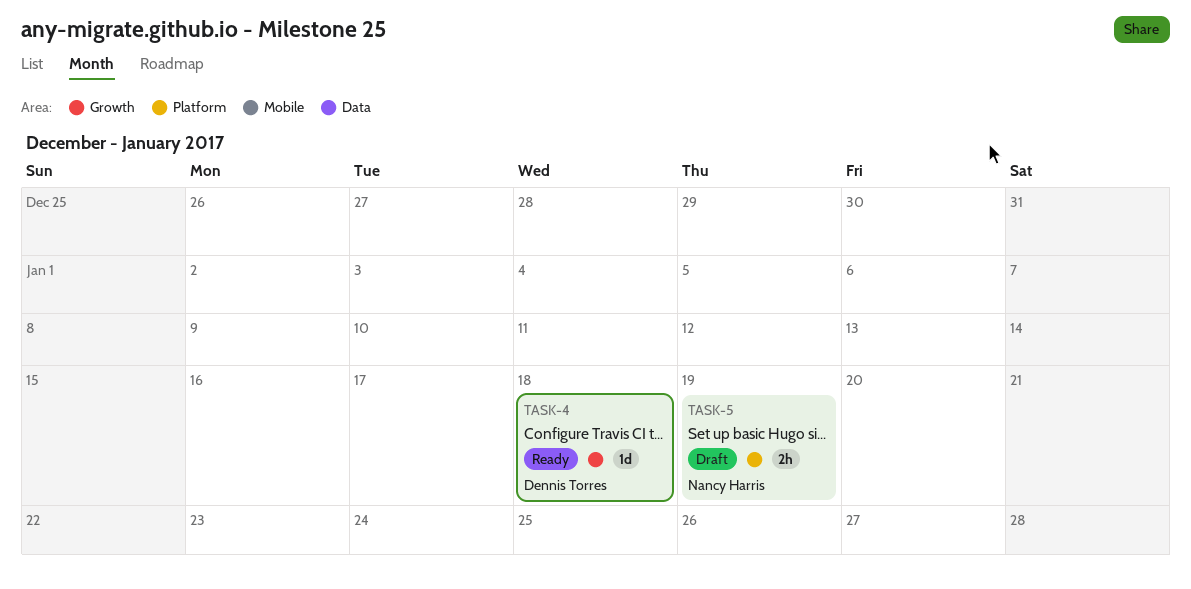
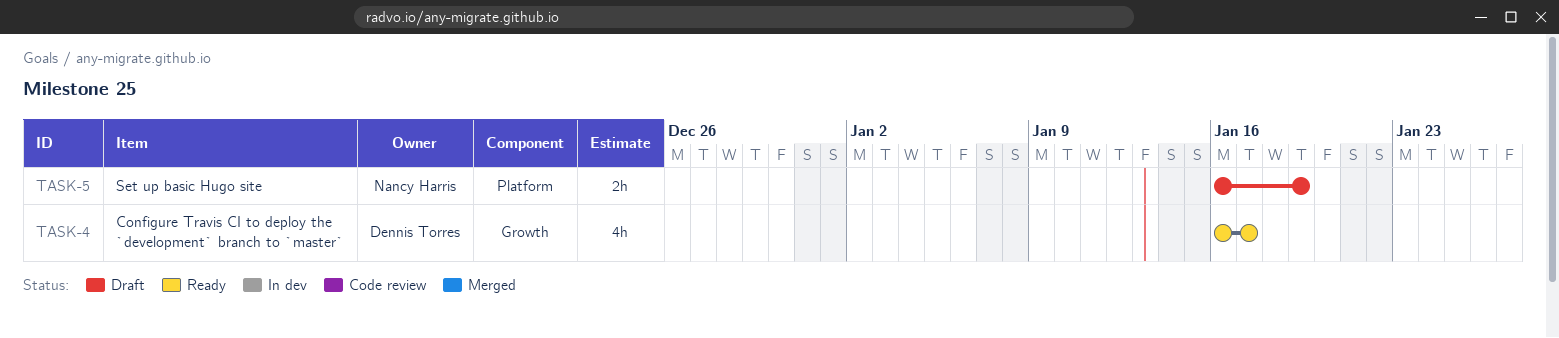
TASK-4, estimate: 1d -> 4h
TASK-4, due: Jan 18 -> Jan 17

